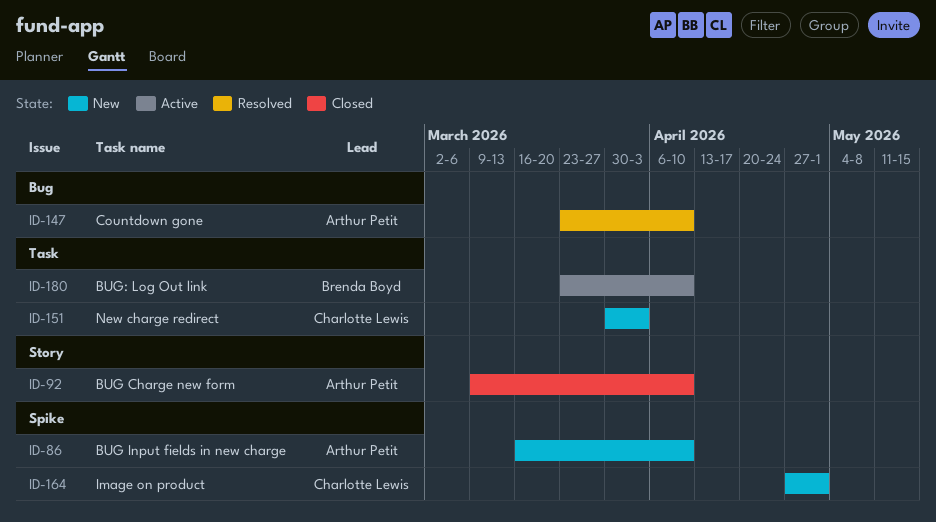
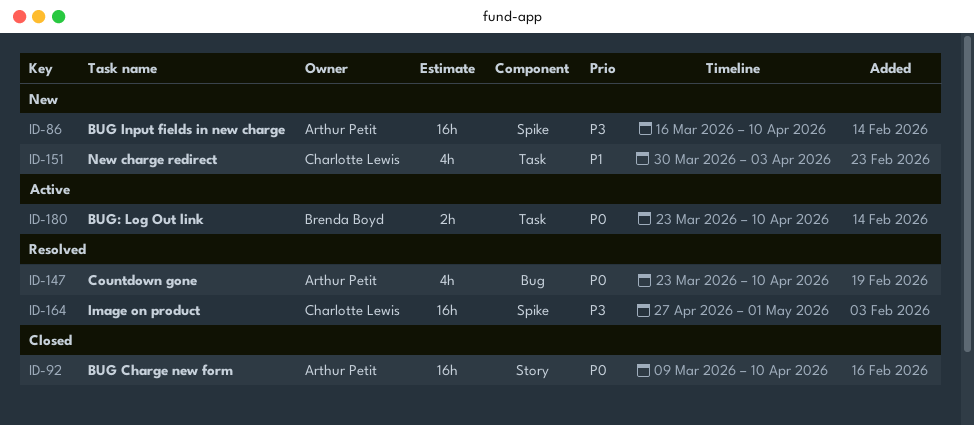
ID-164, status: New -> Resolved

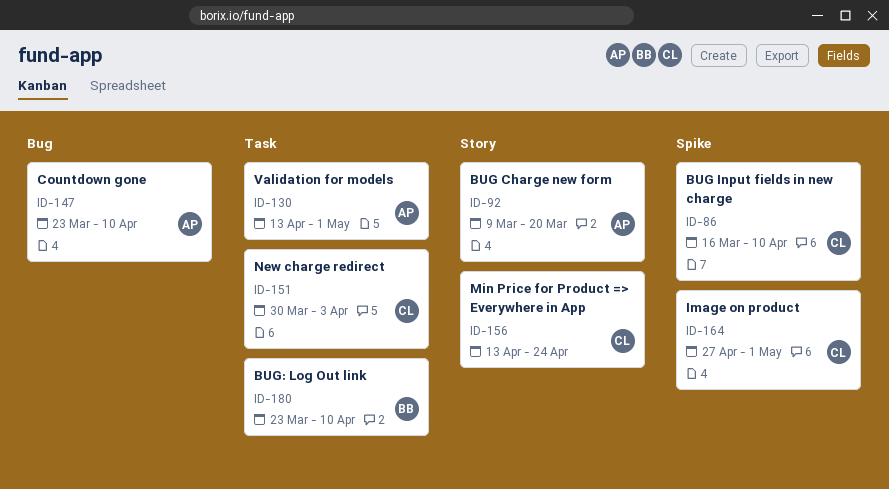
ID-86, owner: Arthur Petit -> Charlotte Lewis
ID-92, due: Apr 10 -> Mar 20
ID-130: none -> present
ID-156: none -> present

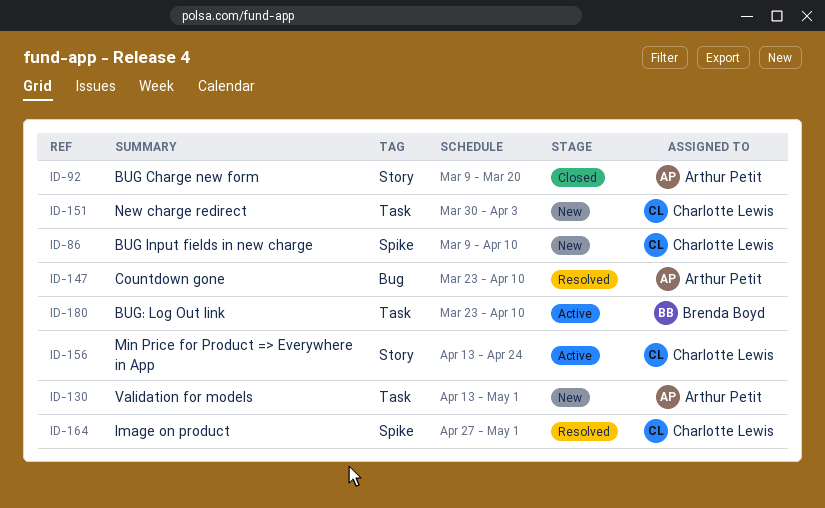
ID-86, start: Mar 16 -> Mar 9

